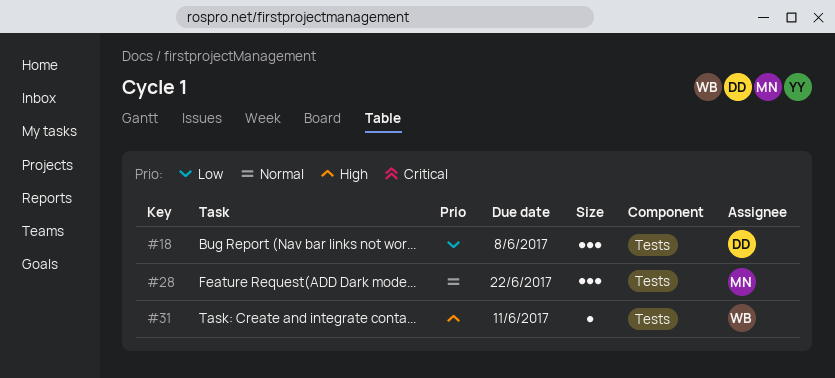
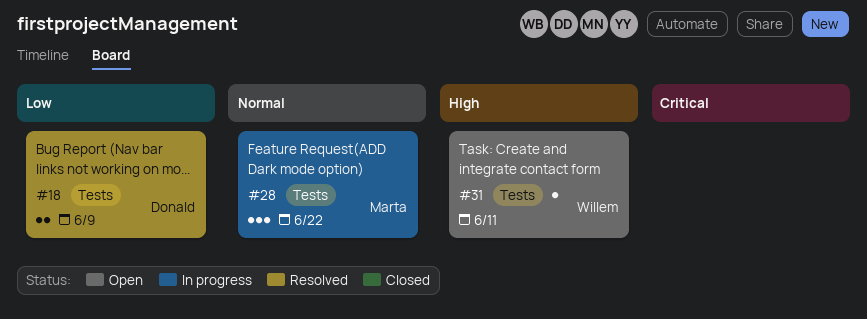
#18, estimate: 3 -> 2
#18, due: Jun 8 -> Jun 9

